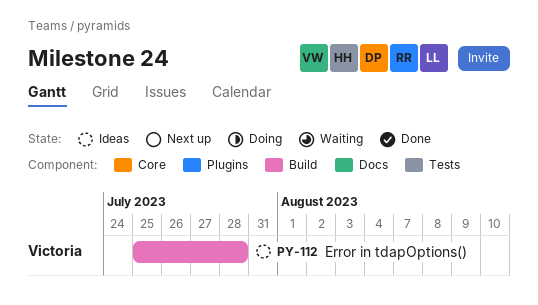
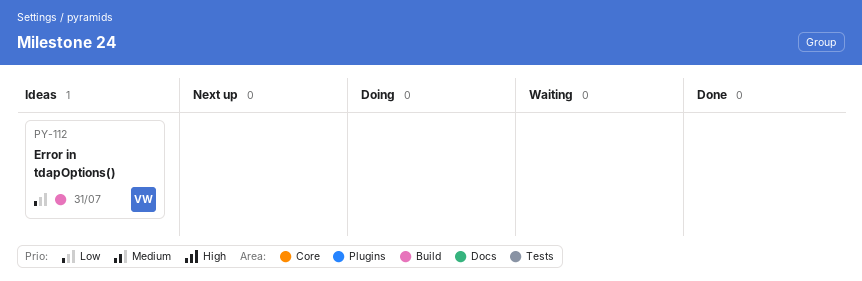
PY-112, due: Jul 28 -> Jul 31

